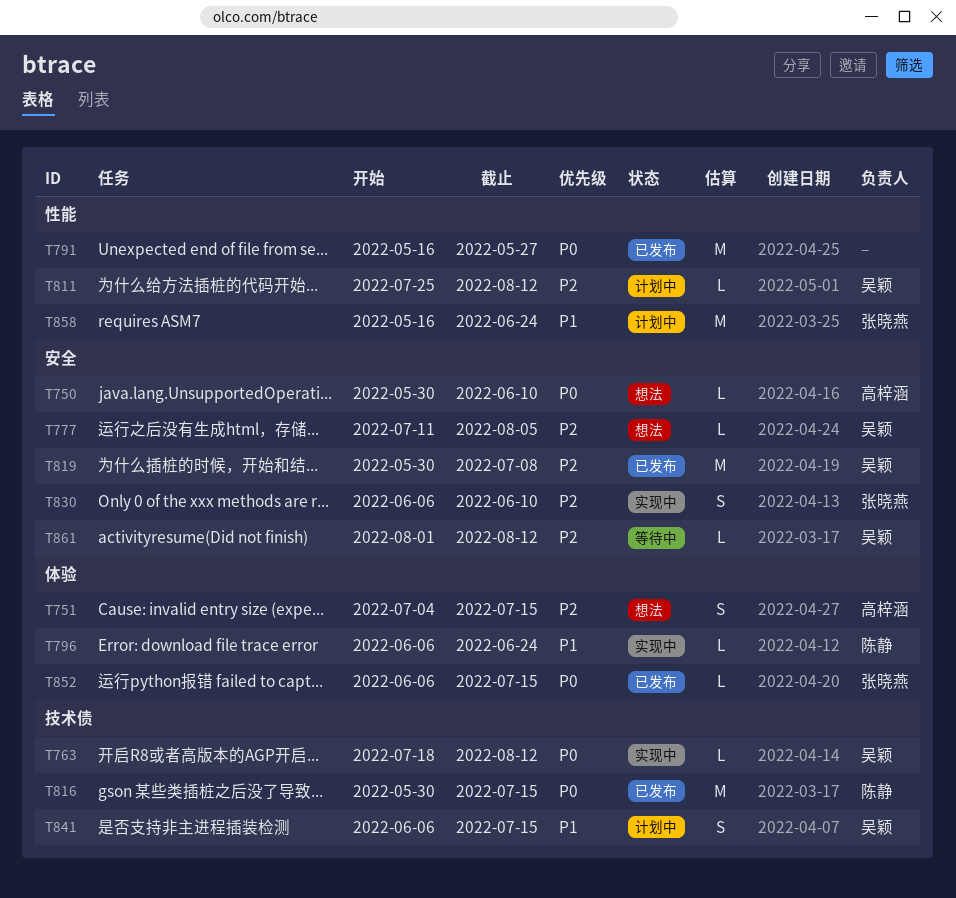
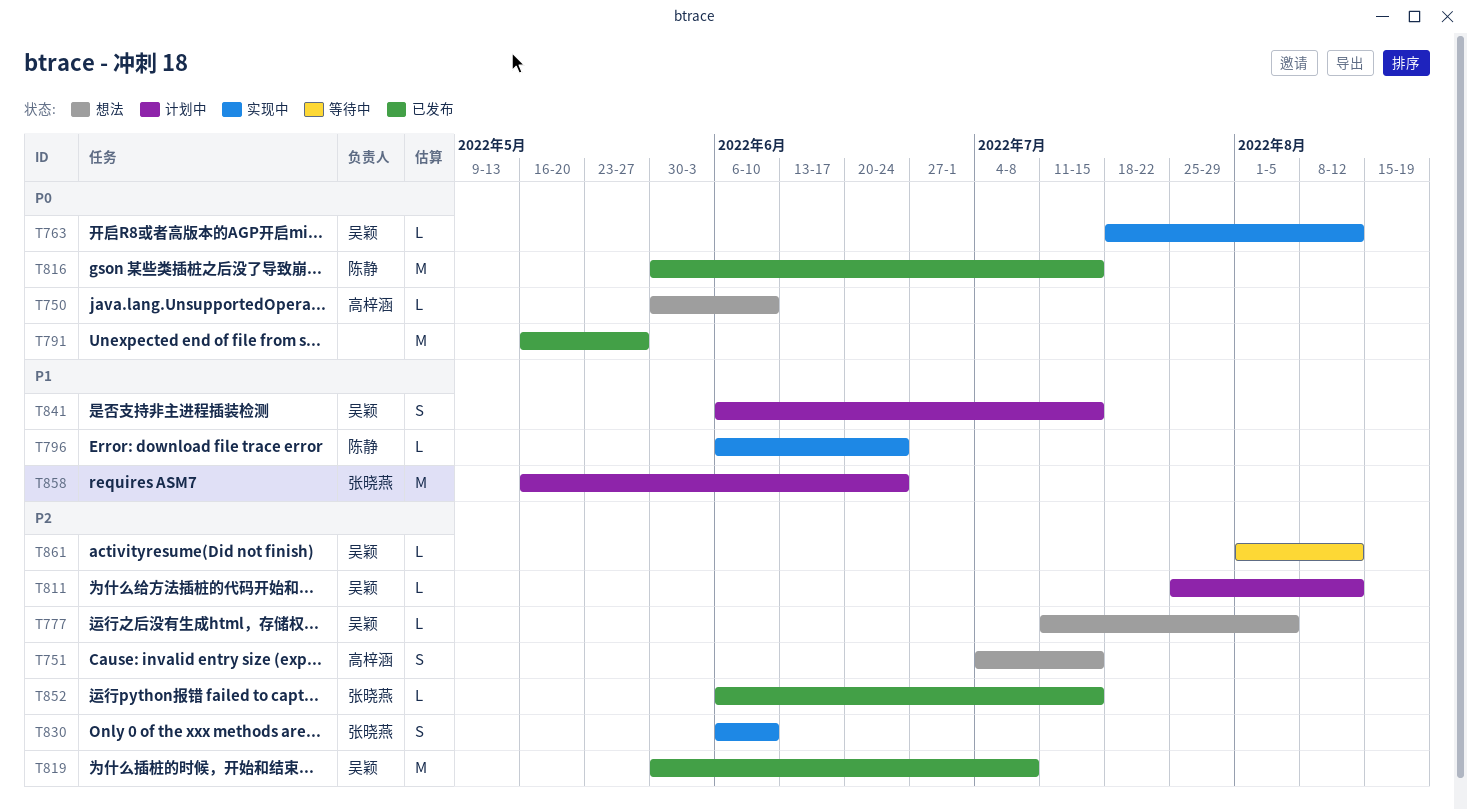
T852, priority: P0 -> P2

